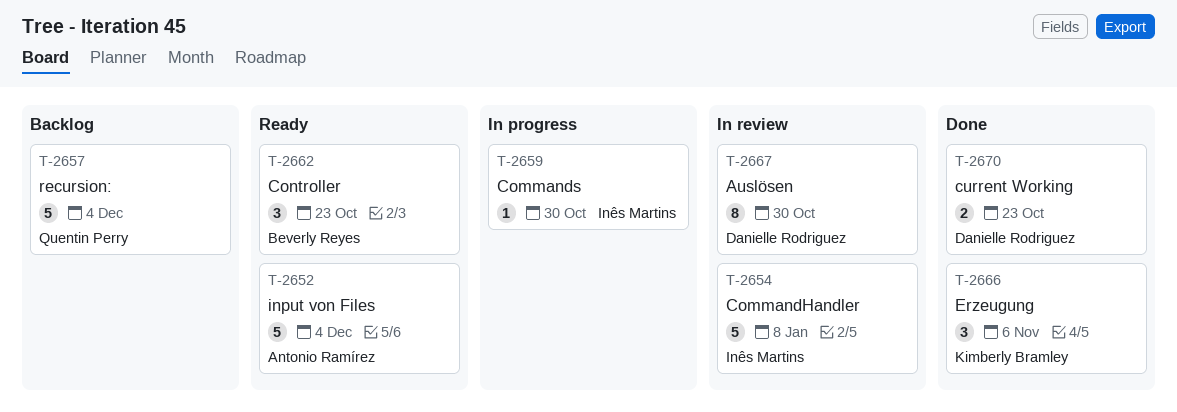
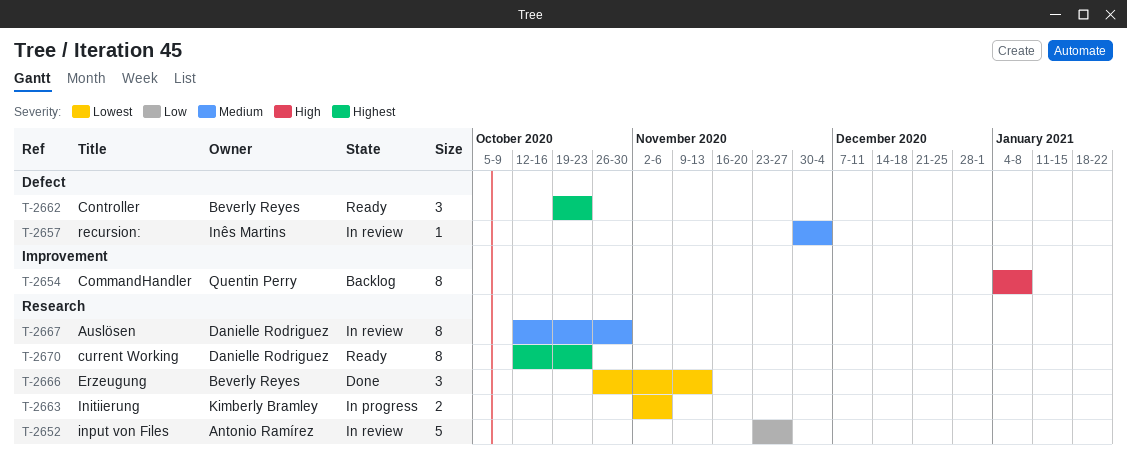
T-2652, status: Ready -> In review
T-2652, due: Dec 4 -> Nov 27
T-2654, status: In review -> Backlog
T-2654, owner: Inês Martins -> Quentin Perry
T-2654, estimate: 5 -> 8
T-2657, status: Backlog -> In review
T-2657, owner: Quentin Perry -> Inês Martins
T-2657, estimate: 5 -> 1
T-2659: present -> none
T-2663: none -> present
T-2666, owner: Kimberly Bramley -> Beverly Reyes
T-2666, due: Nov 6 -> Nov 13
T-2670, status: Done -> Ready
T-2670, estimate: 2 -> 8

